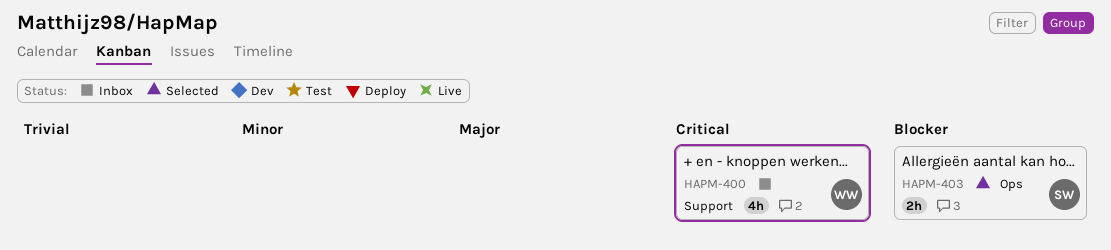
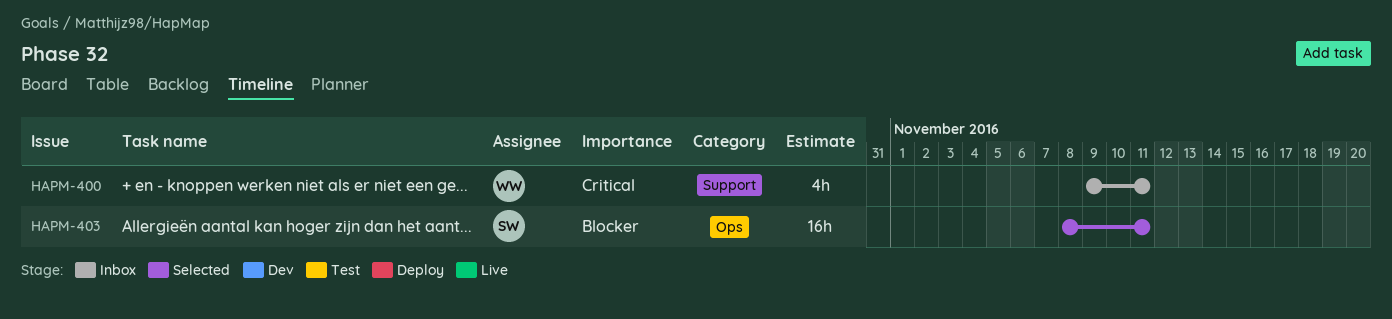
HAPM-403, estimate: 2h -> 16h

